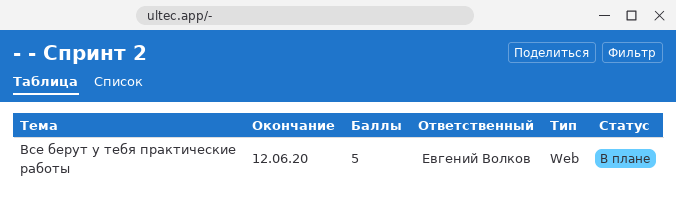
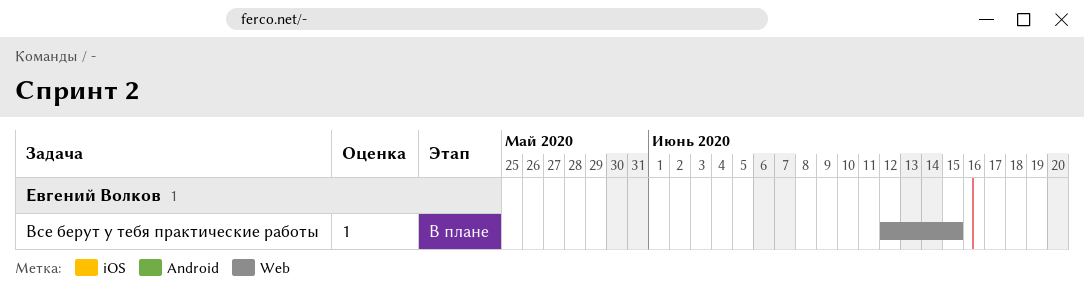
Все берут у тебя практические работы, estimate: 5 -> 1
Все берут у тебя практические работы, due: Jun 12 -> Jun 15

